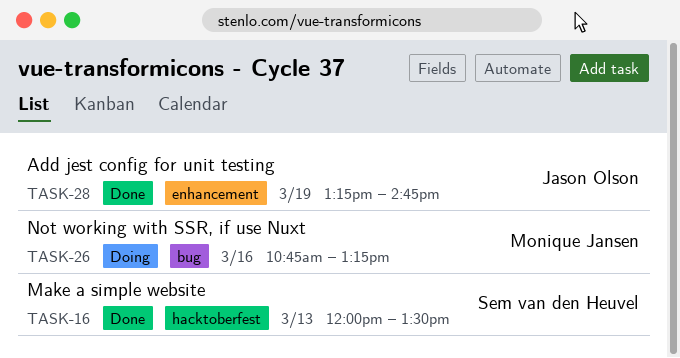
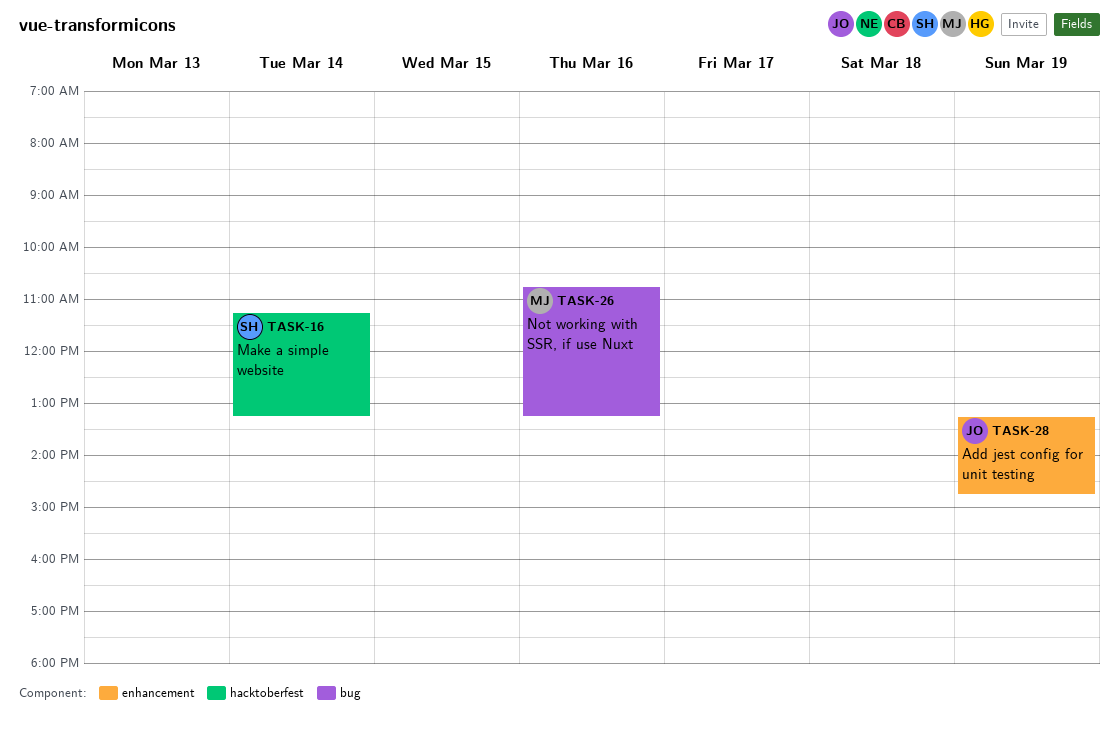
TASK-16, day: Mar 13 -> Mar 14
TASK-16, begins: 12:00 -> 11:15
TASK-16, ends: 13:30 -> 13:15

